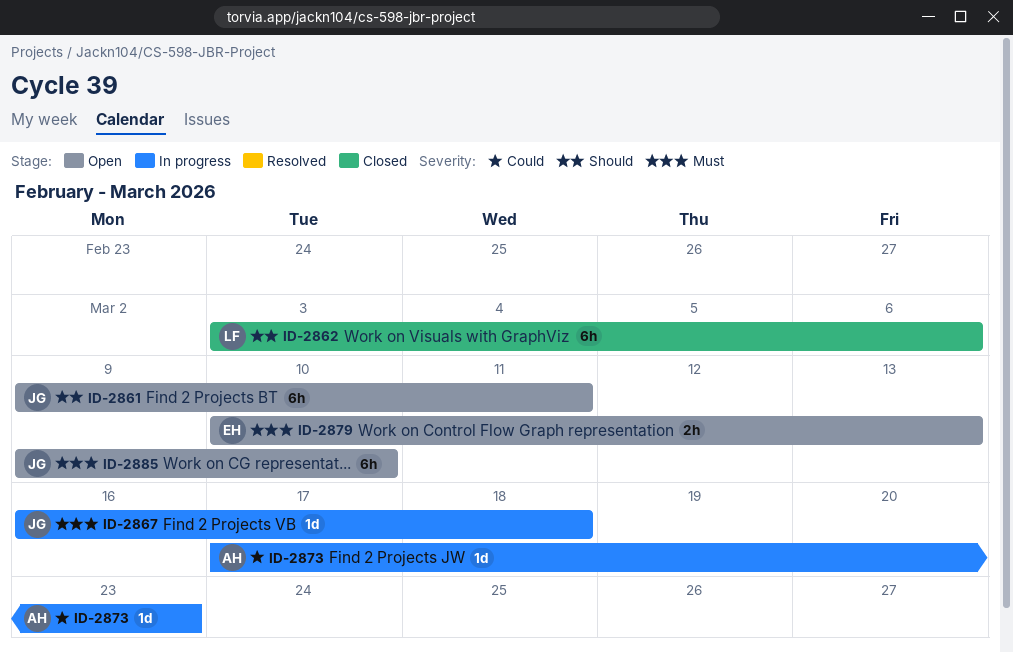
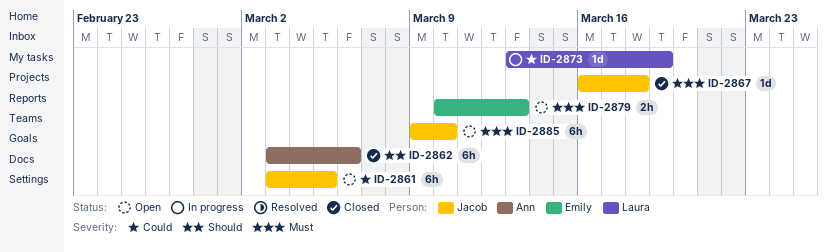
ID-2861, priority: Should -> Could
ID-2861, start: Mar 9 -> Mar 3
ID-2861, due: Mar 11 -> Mar 5
ID-2862, owner: Laura -> Ann
ID-2867, status: In progress -> Closed
ID-2873, owner: Ann -> Laura
ID-2873, start: Mar 17 -> Mar 13
ID-2873, due: Mar 23 -> Mar 19

